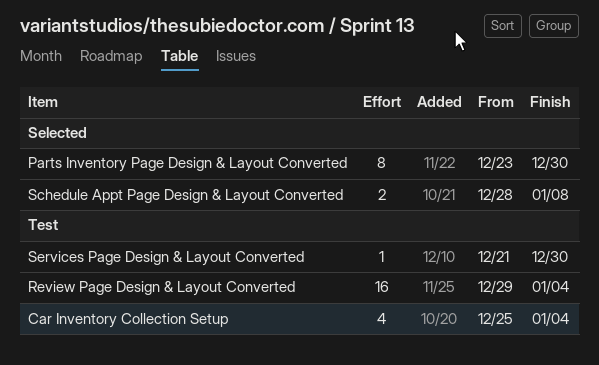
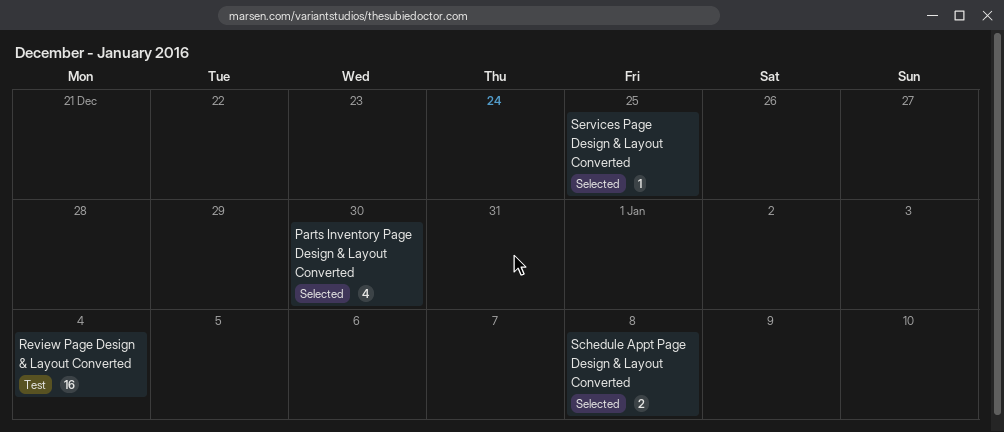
Car Inventory Collection Setup: present -> none
Parts Inventory Page Design & Layout Converted, estimate: 8 -> 4
Services Page Design & Layout Converted, status: Test -> Selected
Services Page Design & Layout Converted, due: Dec 30 -> Dec 25

